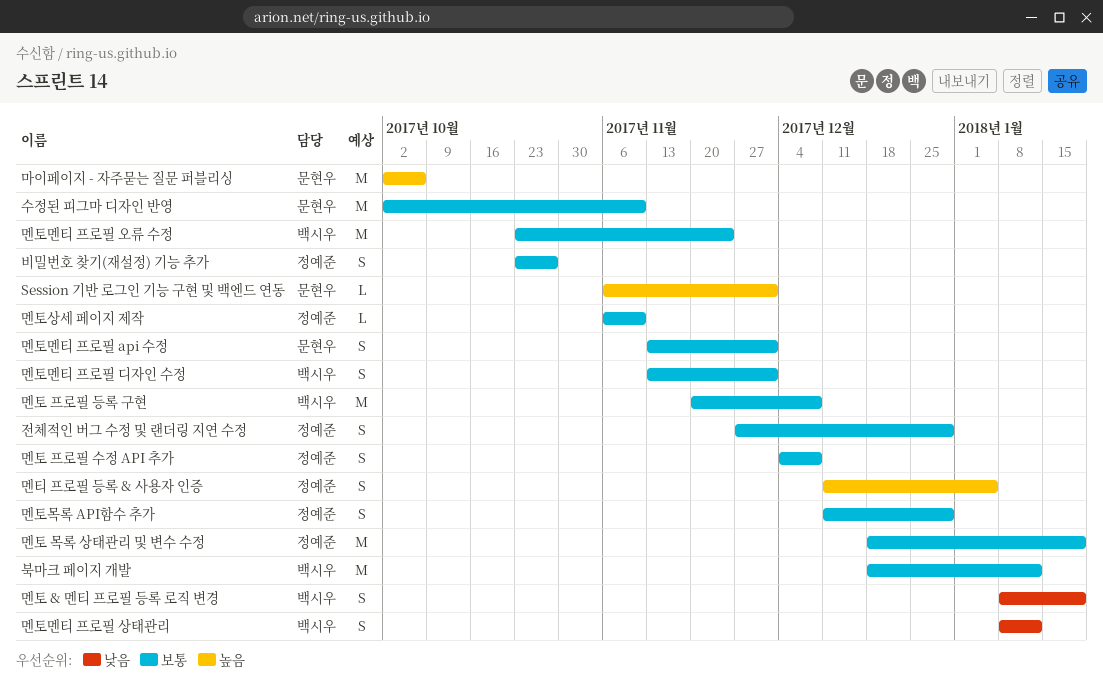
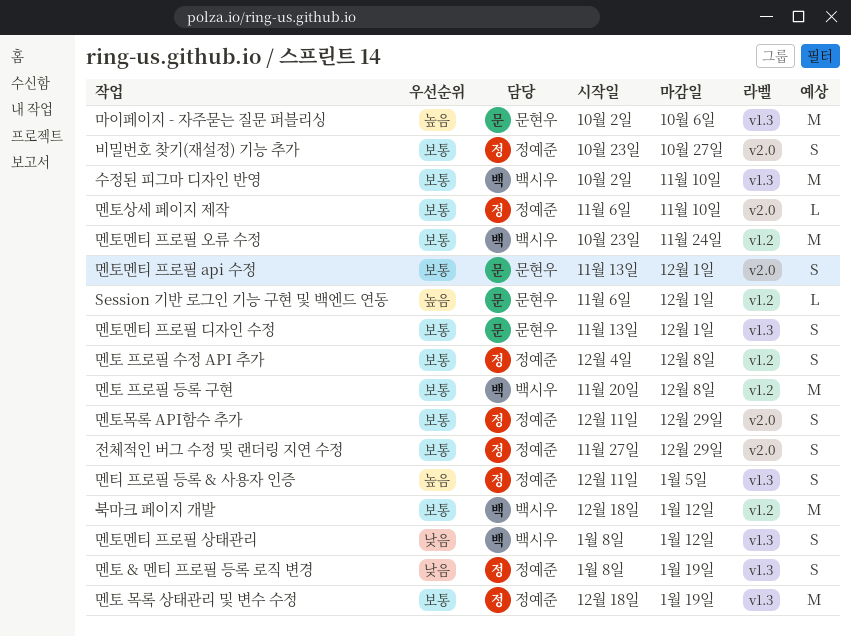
멘토 & 멘티 프로필 등록 로직 변경, owner: 백시우 -> 정예준
멘토멘티 프로필 디자인 수정, owner: 백시우 -> 문현우
수정된 피그마 디자인 반영, owner: 문현우 -> 백시우

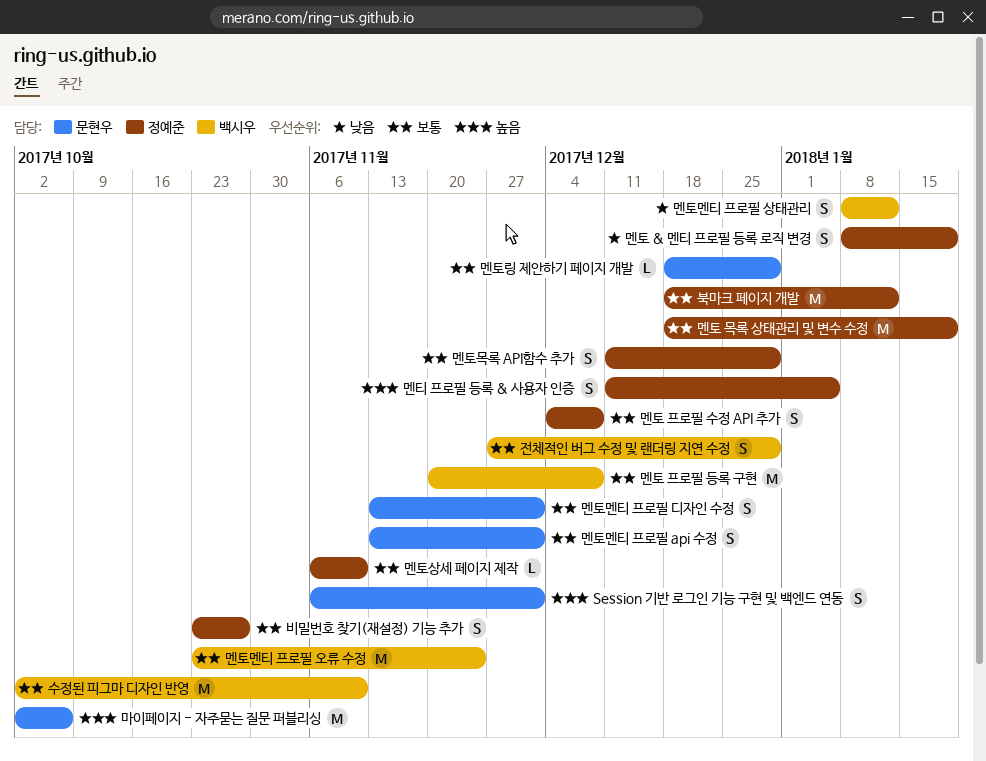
Session 기반 로그인 기능 구현 및 백엔드 연동, estimate: L -> S
멘토링 제안하기 페이지 개발: none -> present
북마크 페이지 개발, owner: 백시우 -> 정예준
전체적인 버그 수정 및 랜더링 지연 수정, owner: 정예준 -> 백시우

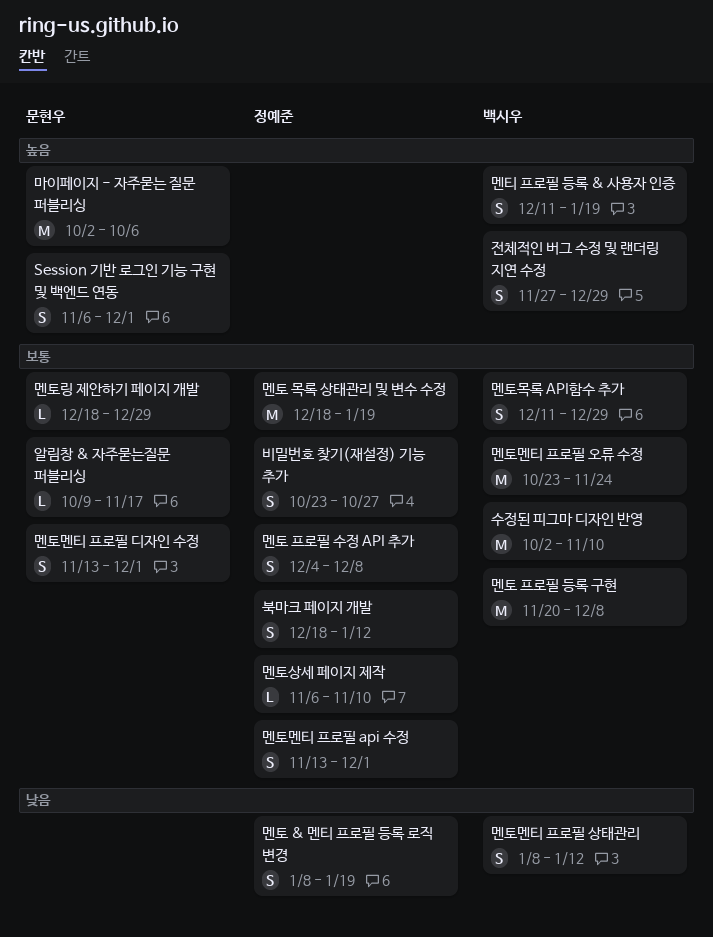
멘토멘티 프로필 api 수정, owner: 문현우 -> 정예준
멘토목록 API함수 추가, owner: 정예준 -> 백시우
멘티 프로필 등록 & 사용자 인증, owner: 정예준 -> 백시우
멘티 프로필 등록 & 사용자 인증, due: Jan 5 -> Jan 19
북마크 페이지 개발, estimate: M -> S
알림창 & 자주묻는질문 퍼블리싱: none -> present
전체적인 버그 수정 및 랜더링 지연 수정, priority: 보통 -> 높음

